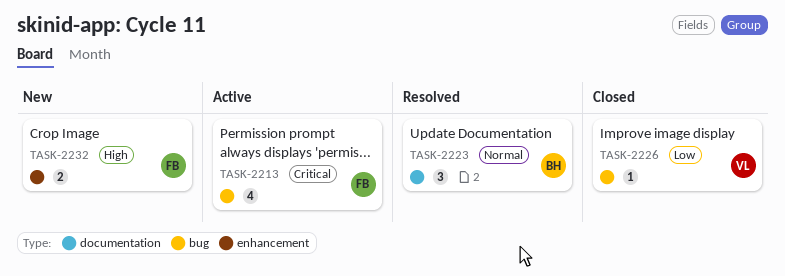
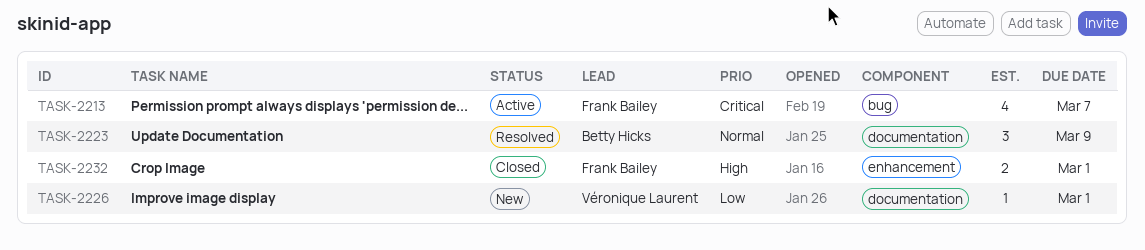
TASK-2226, status: Closed -> New
TASK-2226, label: bug -> documentation
TASK-2232, status: New -> Closed

